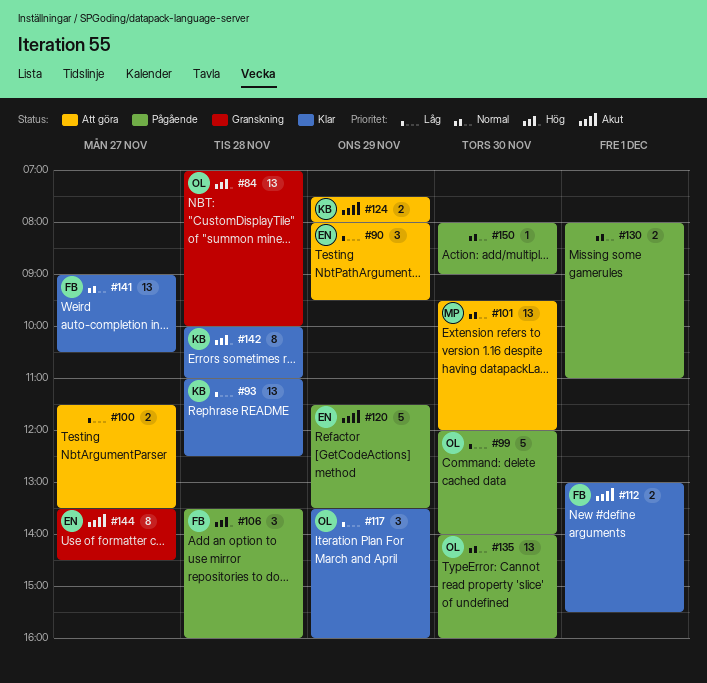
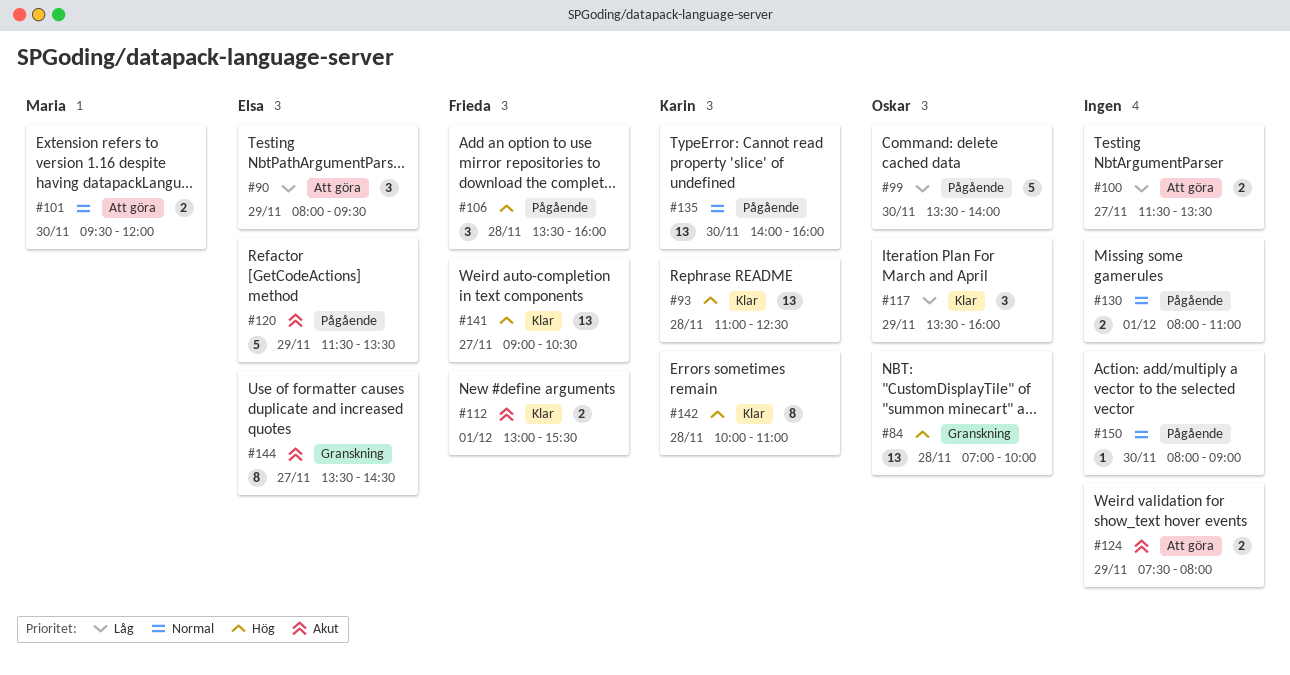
#93, priority: Låg -> Hög
#99, begins: 12:00 -> 13:30
#101, estimate: 13 -> 2
#124, owner: Karin -> none
#135, owner: Oskar -> Karin
#141, priority: Normal -> Hög

